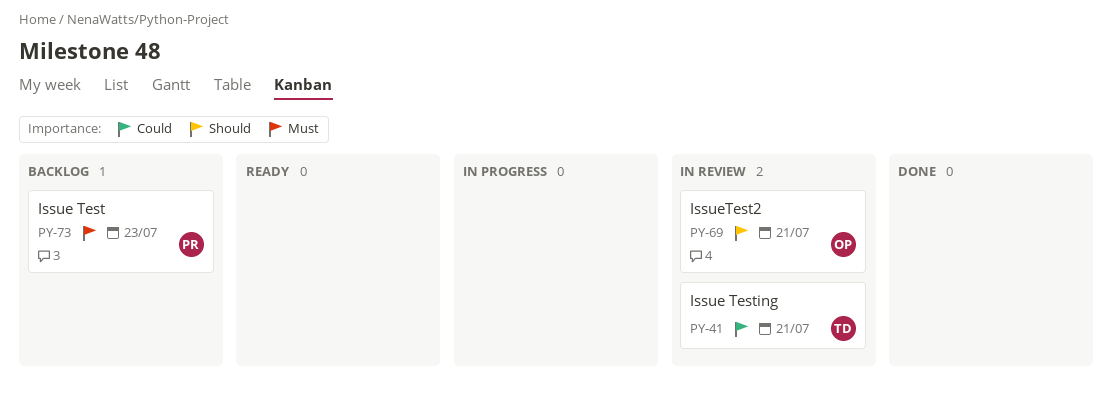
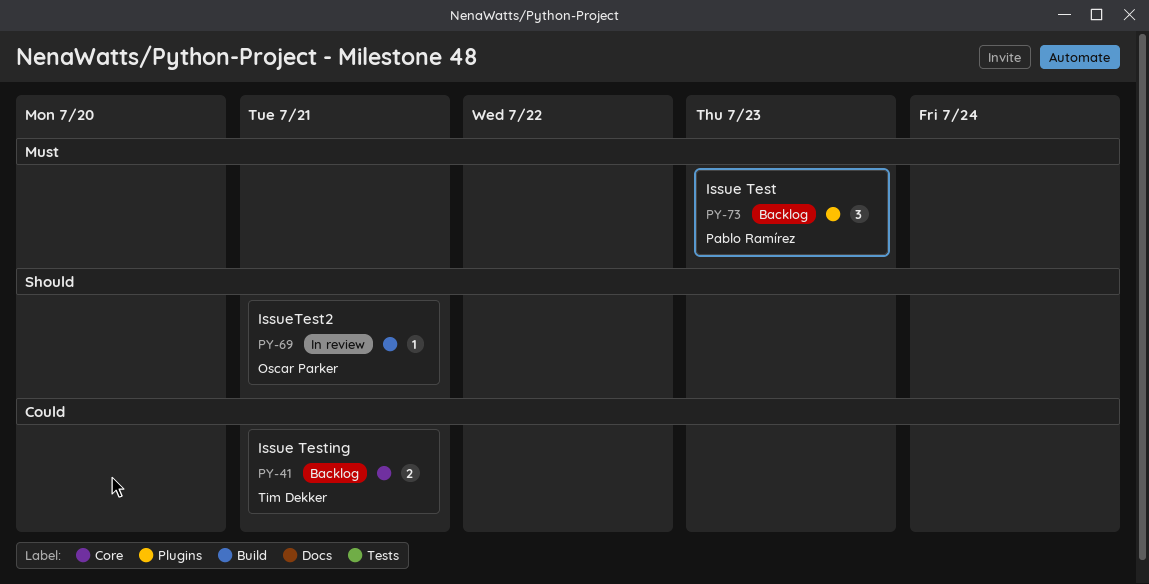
PY-41, status: In review -> Backlog

